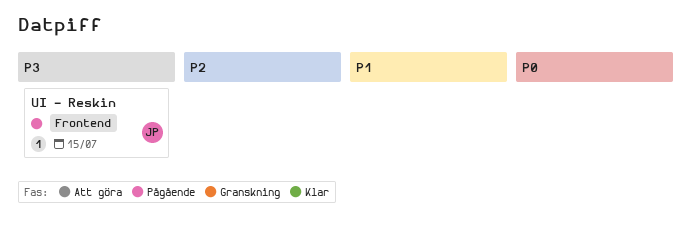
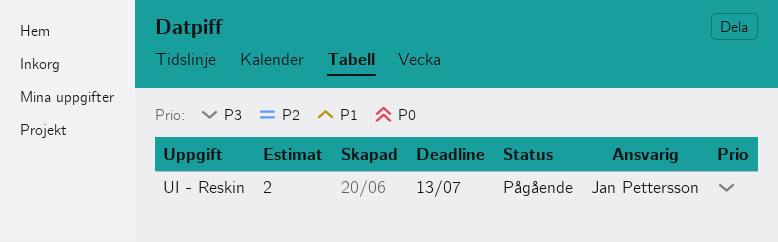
UI - Reskin, estimate: 1 -> 2
UI - Reskin, due: Jul 15 -> Jul 13

